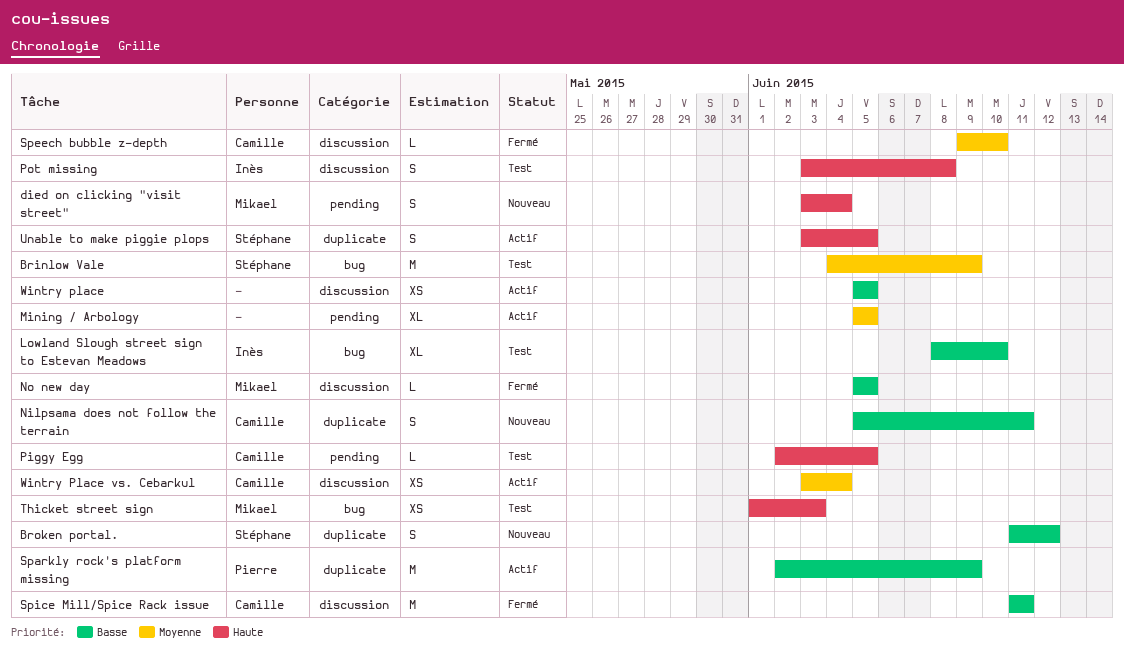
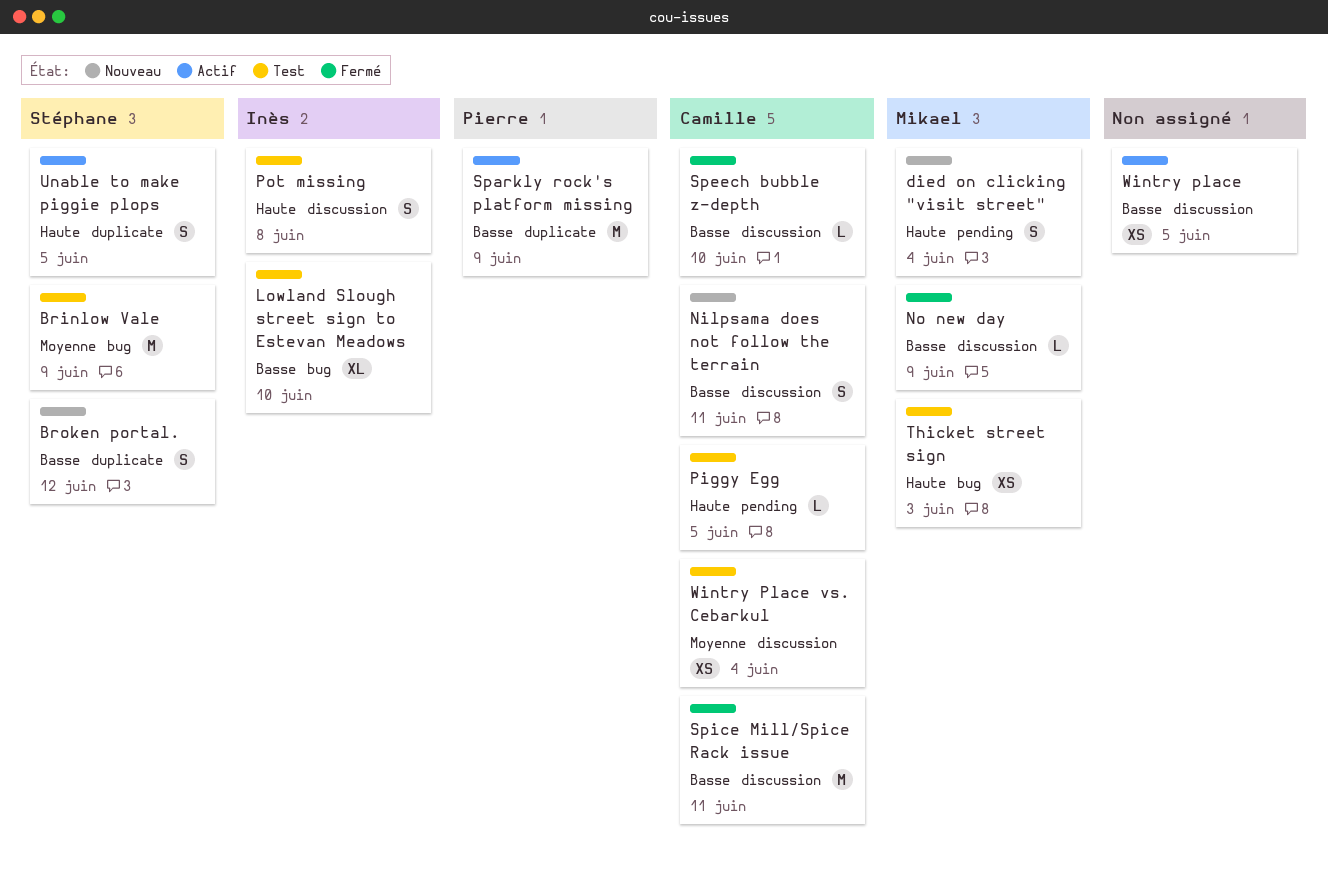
Mining / Arbology: present -> none
Nilpsama does not follow the terrain, label: duplicate -> discussion
No new day, due: Jun 5 -> Jun 9
Speech bubble z-depth, priority: Moyenne -> Basse
Wintry Place vs. Cebarkul, status: Actif -> Test

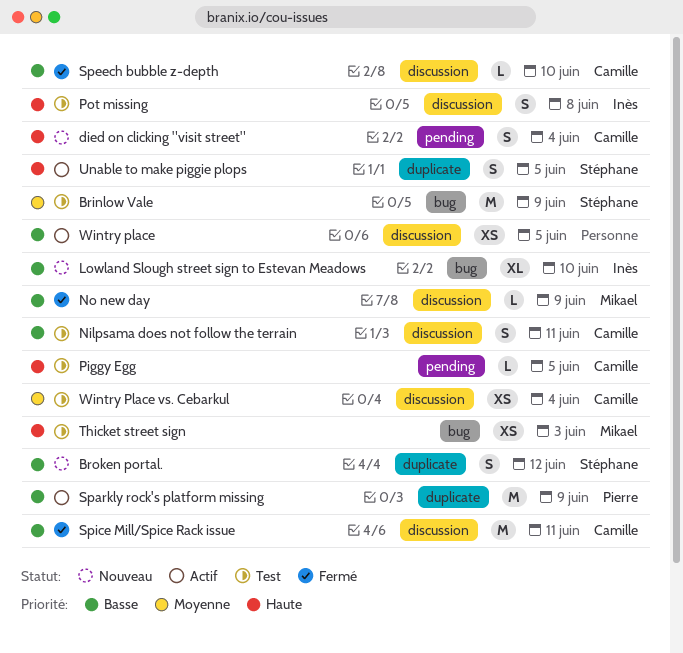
died on clicking "visit street", owner: Mikael -> Camille
Lowland Slough street sign to Estevan Meadows, status: Test -> Nouveau
Nilpsama does not follow the terrain, status: Nouveau -> Test

